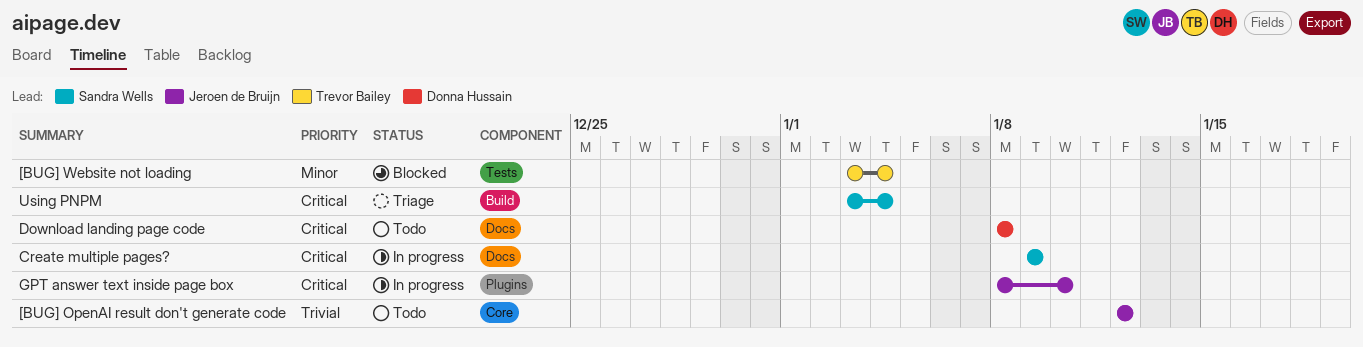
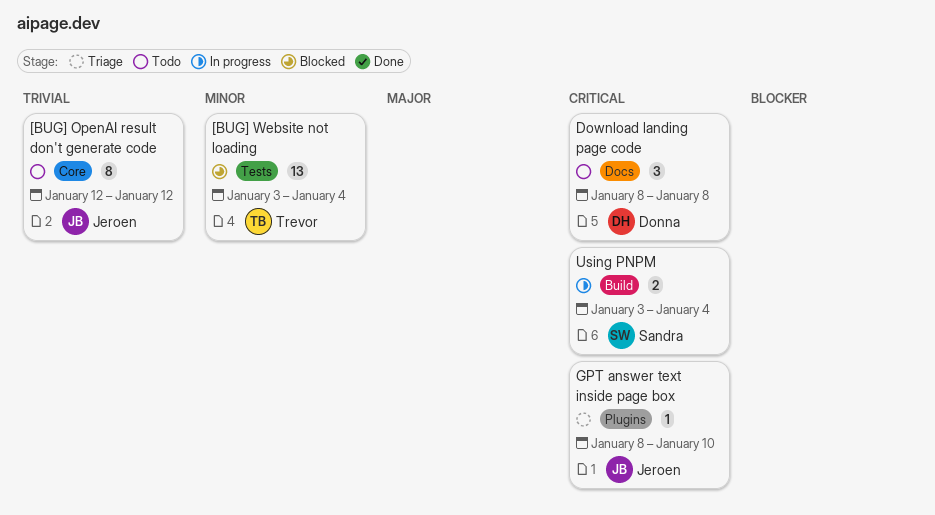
Create multiple pages?: present -> none
GPT answer text inside page box, status: In progress -> Triage
Using PNPM, status: Triage -> In progress

